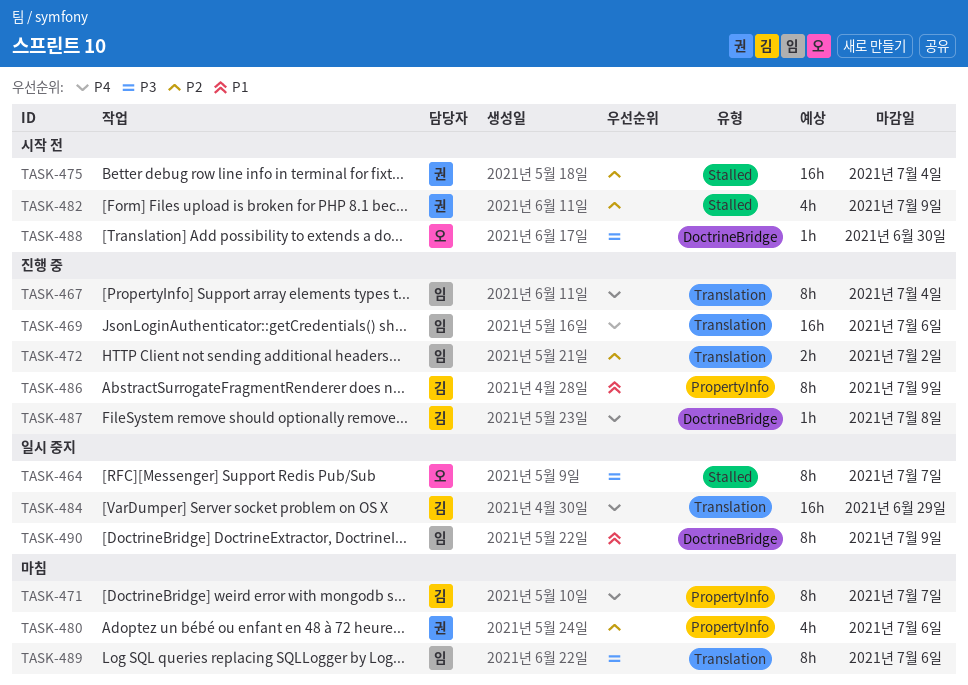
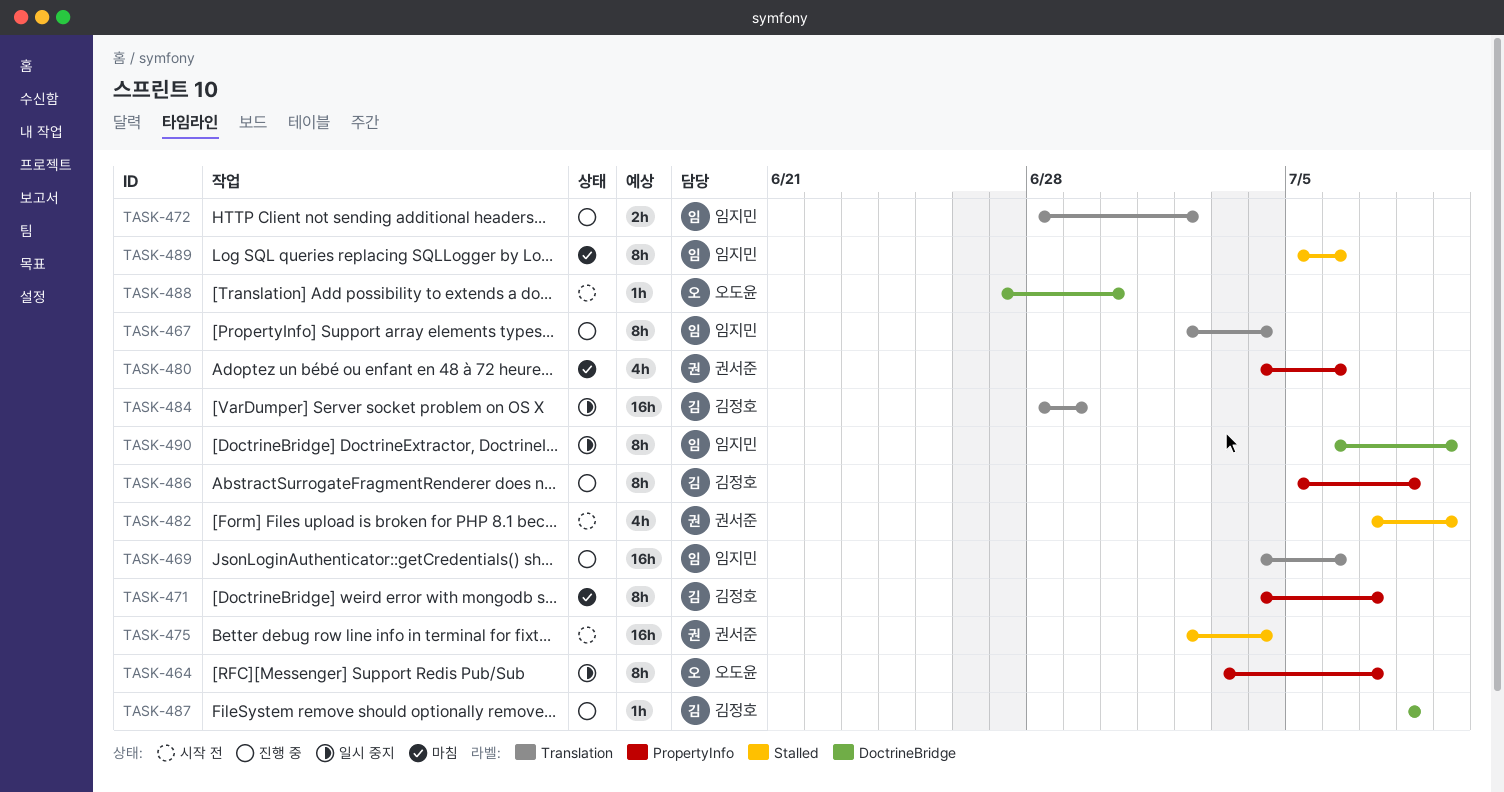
TASK-464, label: Stalled -> PropertyInfo
TASK-486, due: Jul 9 -> Jul 8
TASK-489, label: Translation -> Stalled

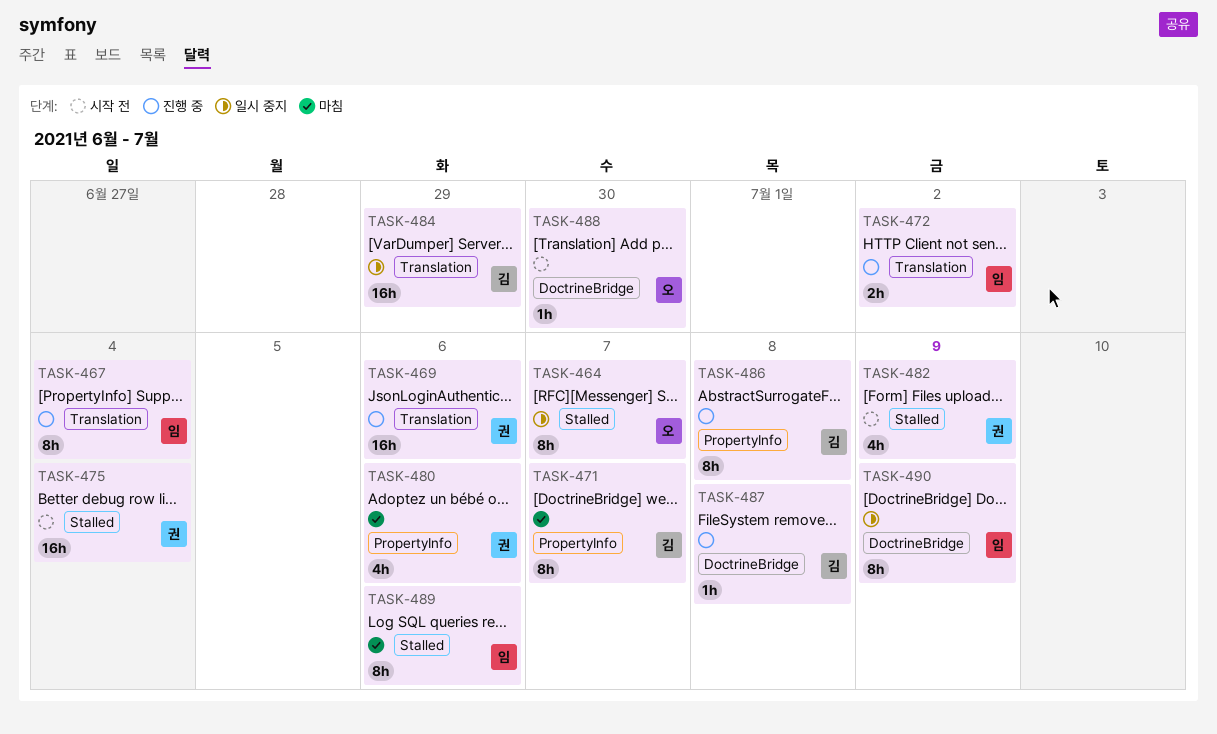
TASK-464, label: PropertyInfo -> Stalled
TASK-469, owner: 임지민 -> 권서준

